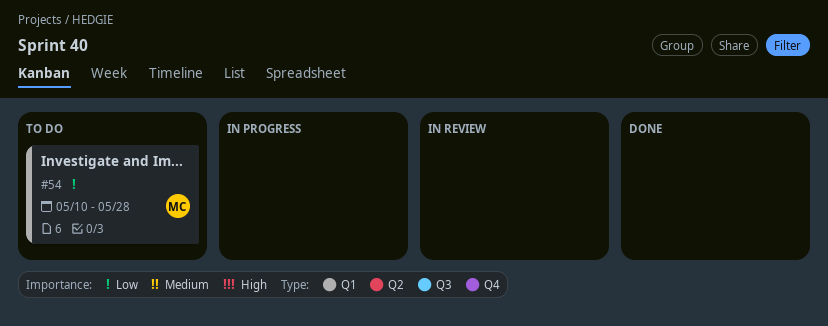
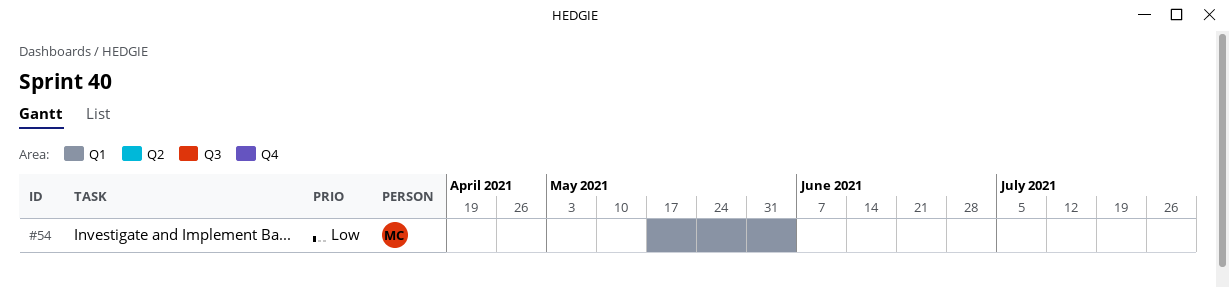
#54, start: May 10 -> May 17
#54, due: May 28 -> Jun 4

